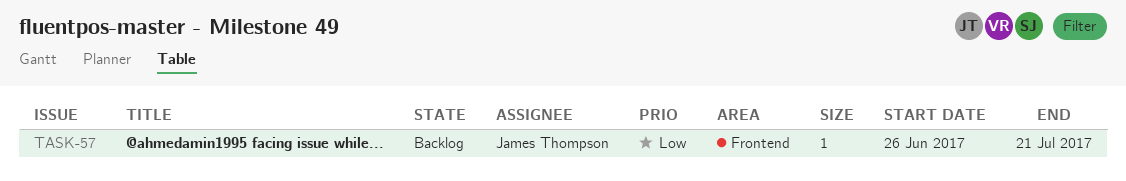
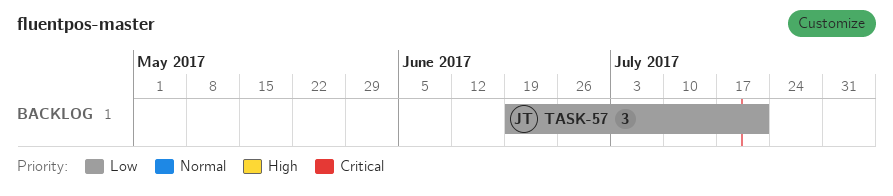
TASK-57, estimate: 1 -> 3
TASK-57, start: Jun 26 -> Jun 19

